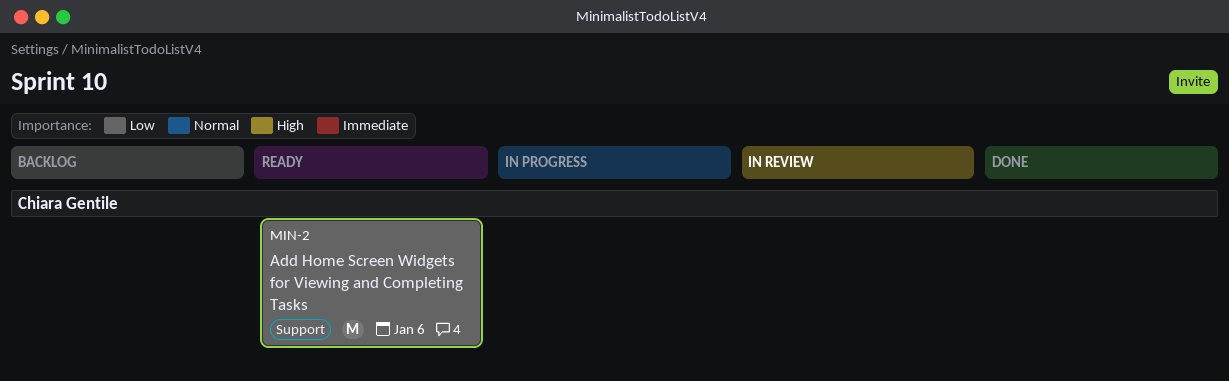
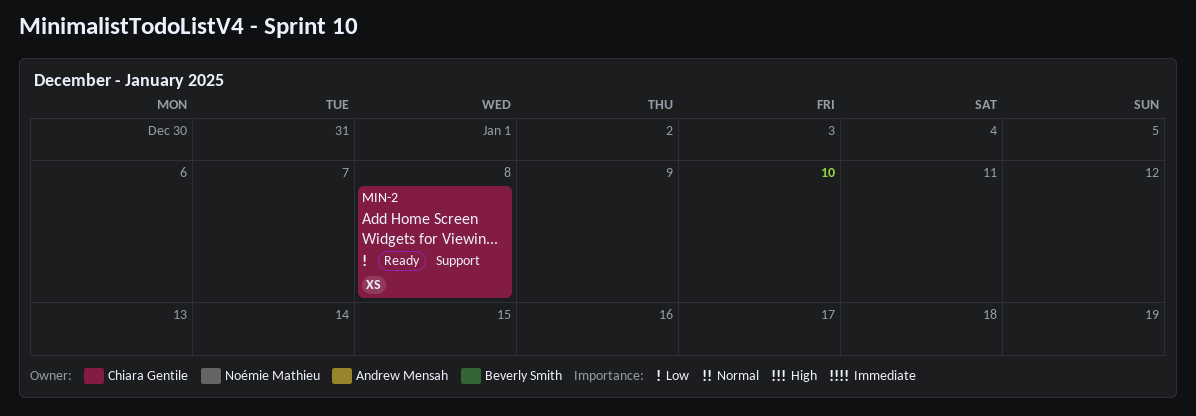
MIN-2, estimate: M -> XS
MIN-2, due: Jan 6 -> Jan 8

